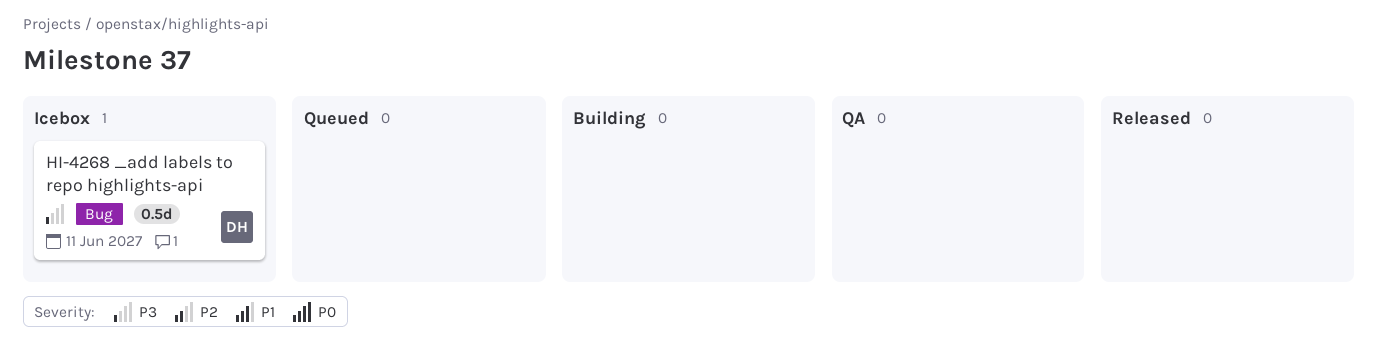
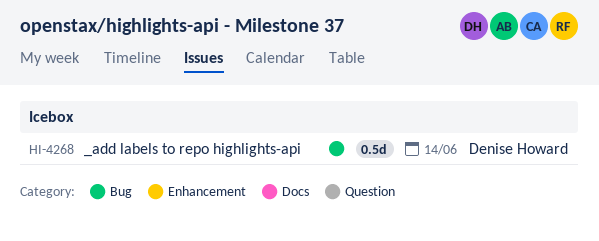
HI-4268, due: Jun 11 -> Jun 14

